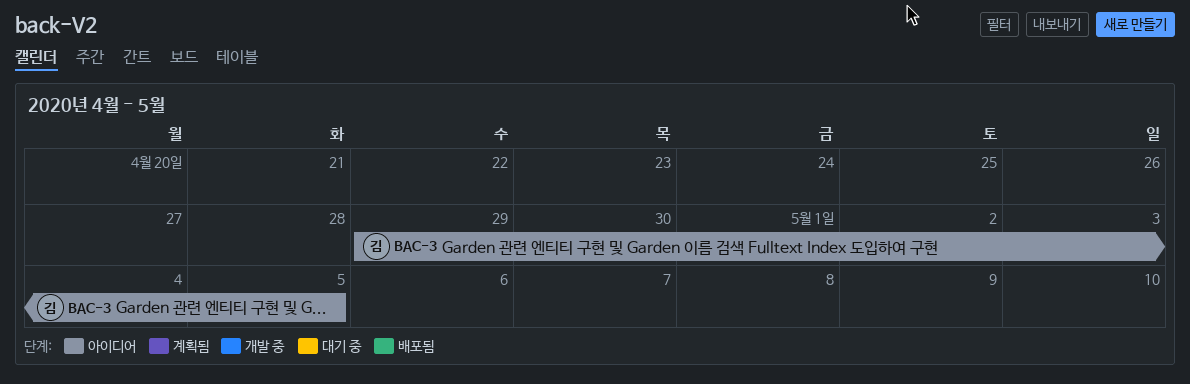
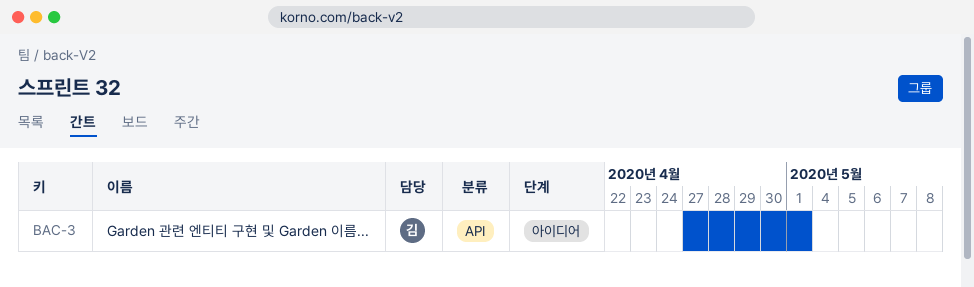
BAC-3, start: Apr 29 -> Apr 27
BAC-3, due: May 5 -> May 1

